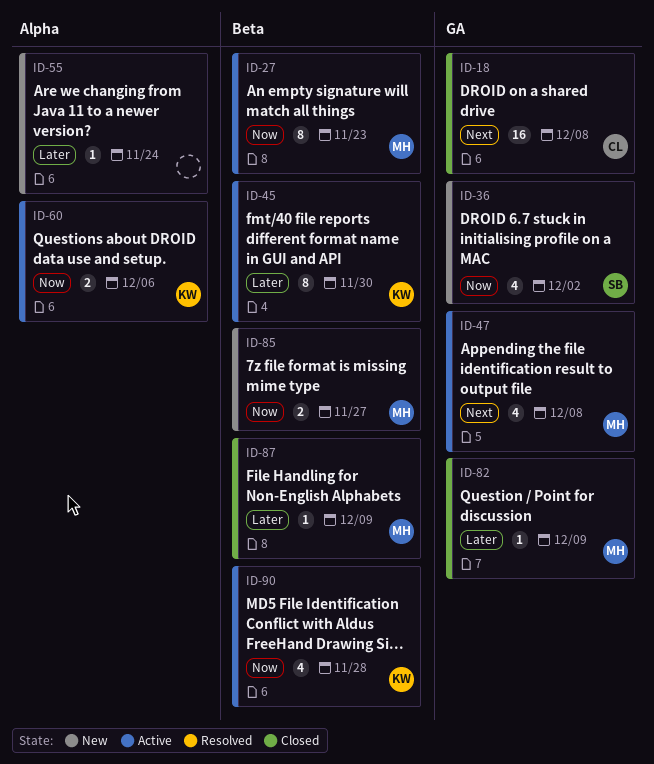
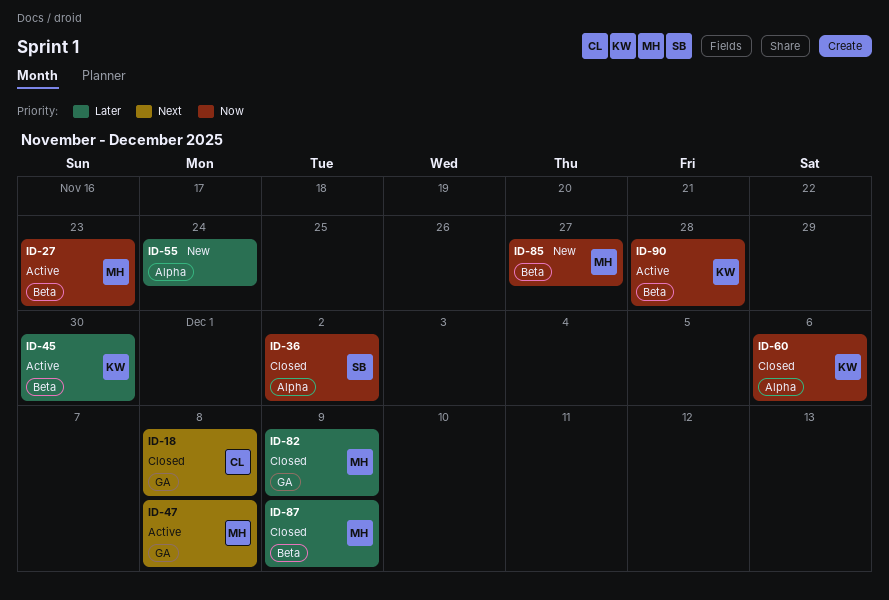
ID-36, status: New -> Closed
ID-36, label: GA -> Alpha
ID-60, status: Active -> Closed

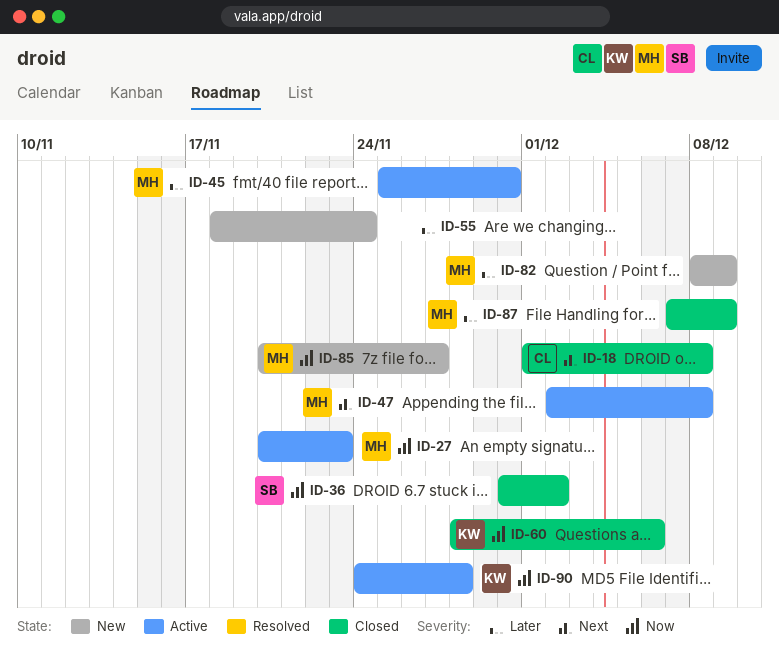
ID-45, owner: KW -> MH
ID-82, status: Closed -> New

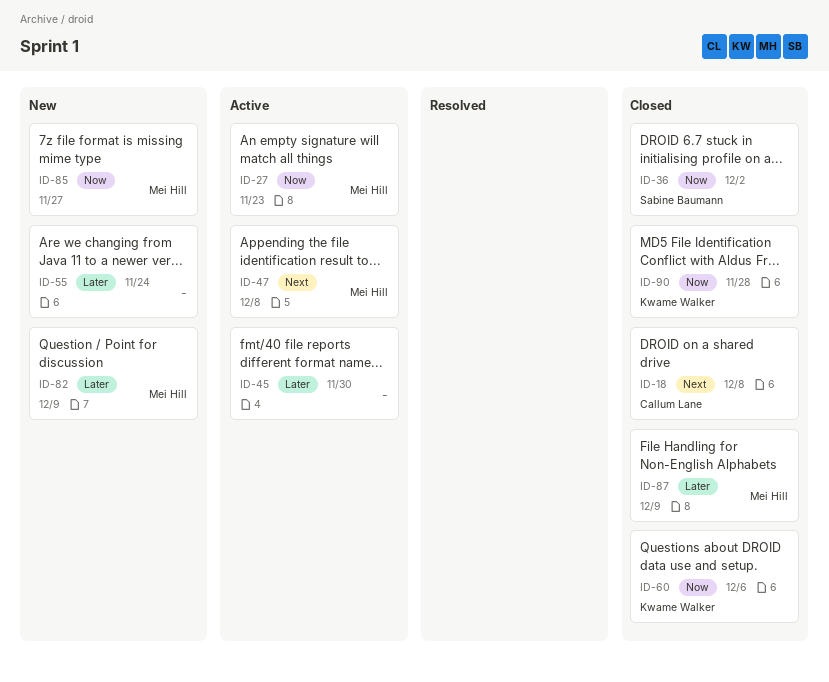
ID-45, owner: Mei Hill -> none
ID-90, status: Active -> Closed

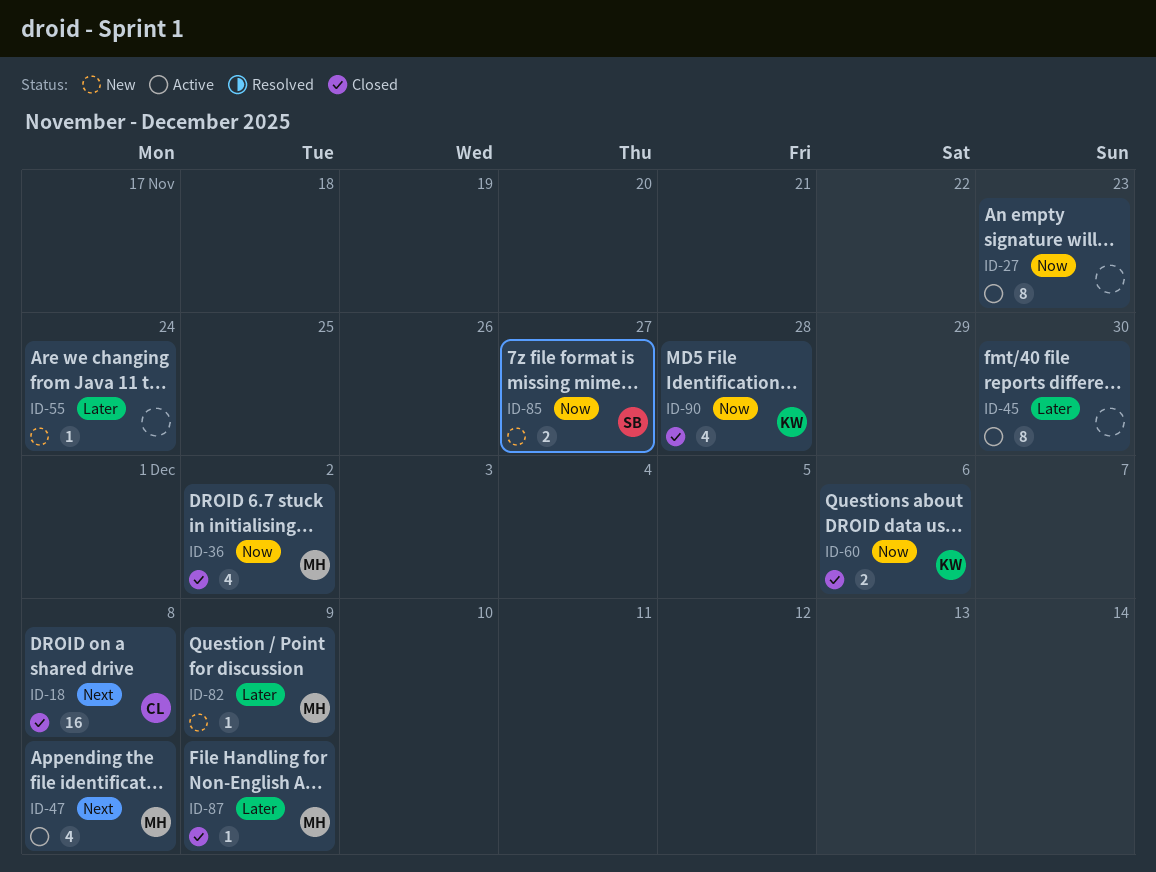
ID-27, owner: Mei Hill -> none
ID-36, owner: Sabine Baumann -> Mei Hill
ID-85, owner: Mei Hill -> Sabine Baumann

